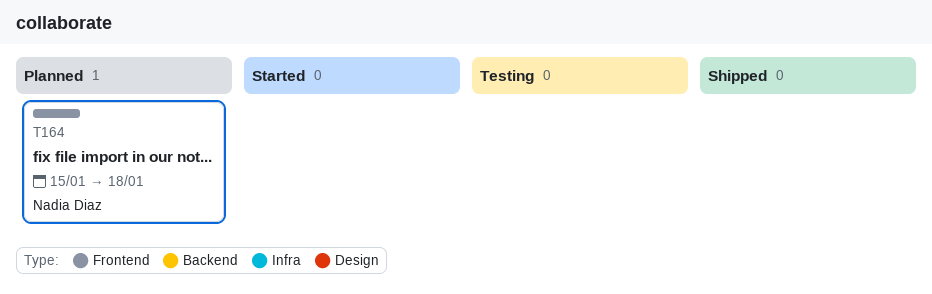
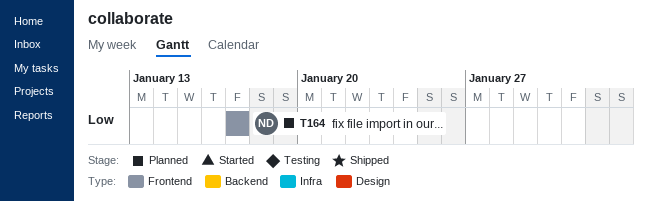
T164, start: Jan 15 -> Jan 17
T164, due: Jan 18 -> Jan 17

